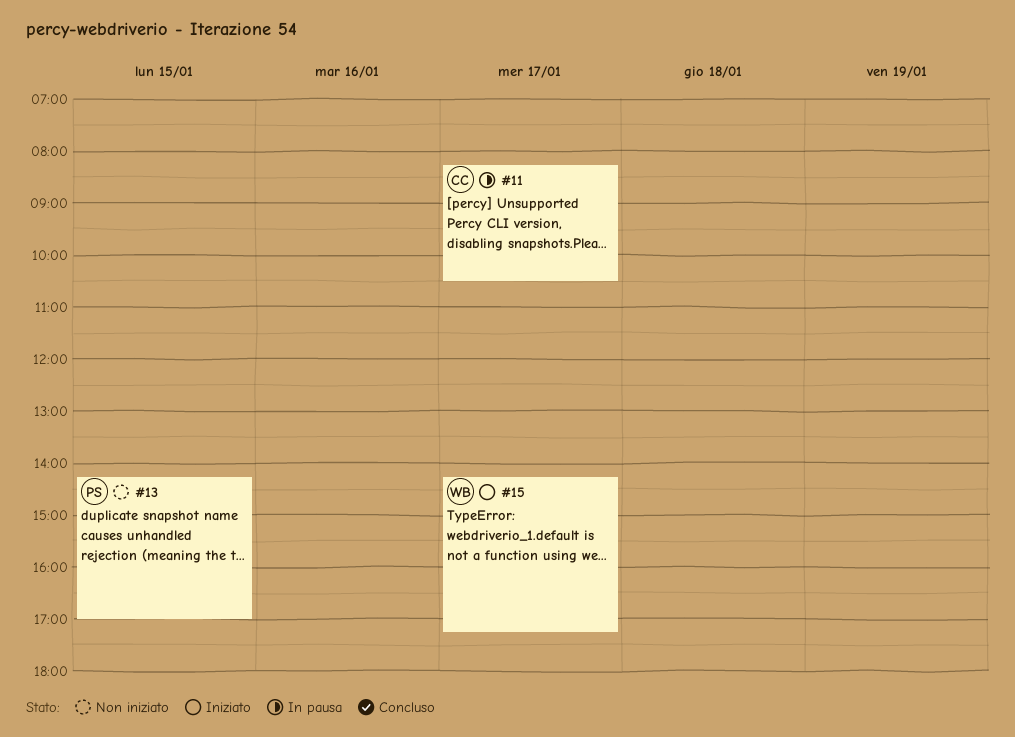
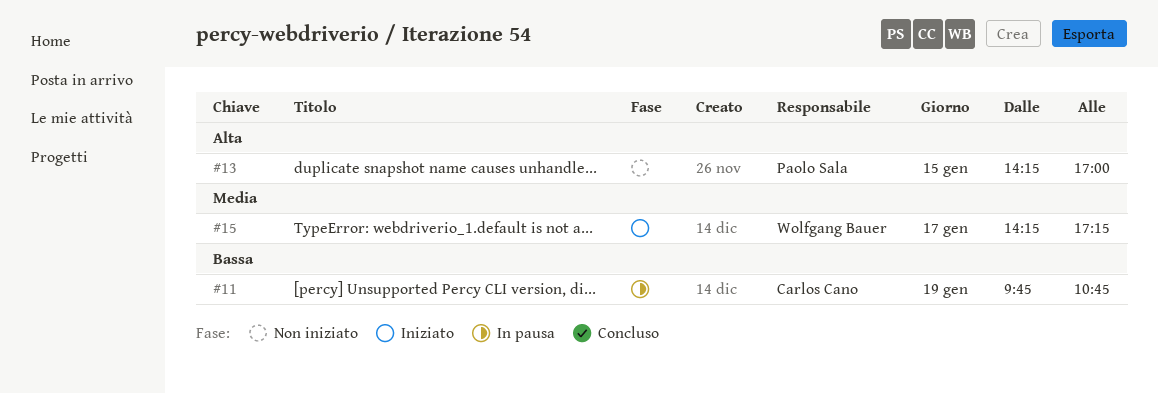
#11, day: Jan 17 -> Jan 19
#11, begins: 08:15 -> 09:45
#11, ends: 10:30 -> 10:45

